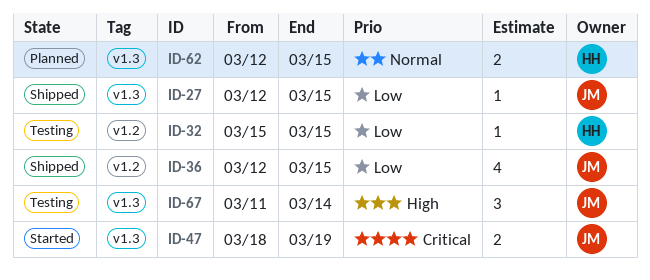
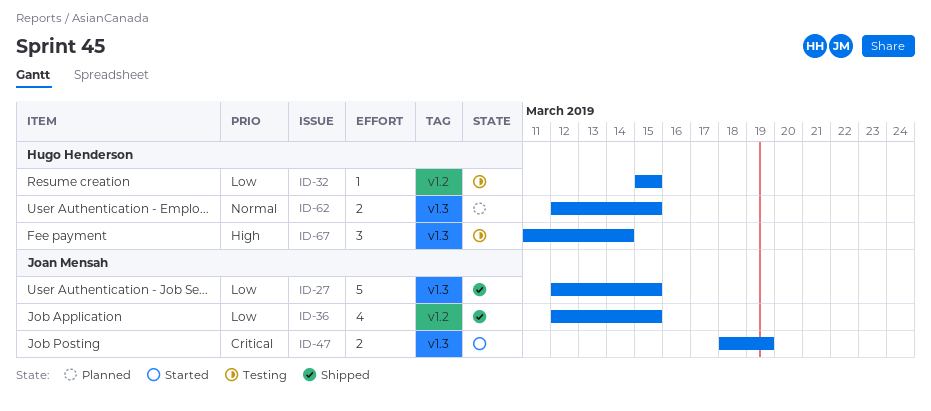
ID-27, estimate: 1 -> 5
ID-67, owner: Joan Mensah -> Hugo Henderson

